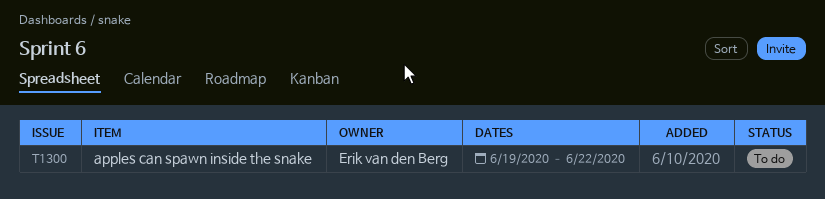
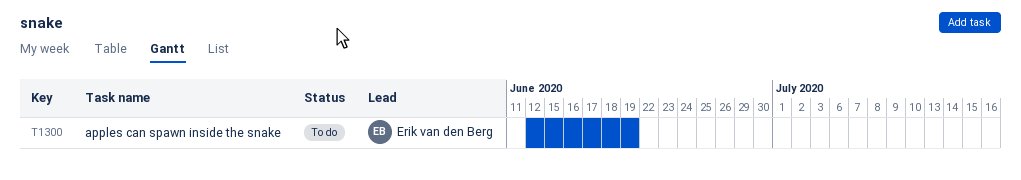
T1300, start: Jun 19 -> Jun 12
T1300, due: Jun 22 -> Jun 19

